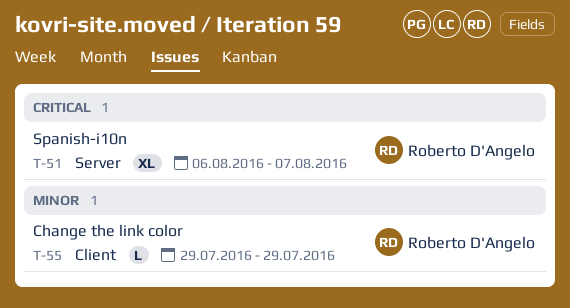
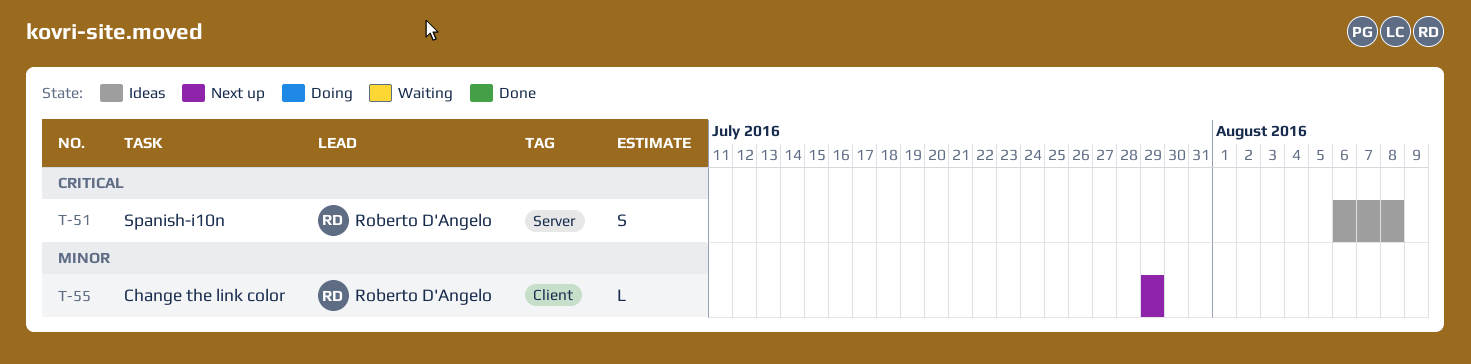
T-51, estimate: XL -> S
T-51, due: Aug 7 -> Aug 8

